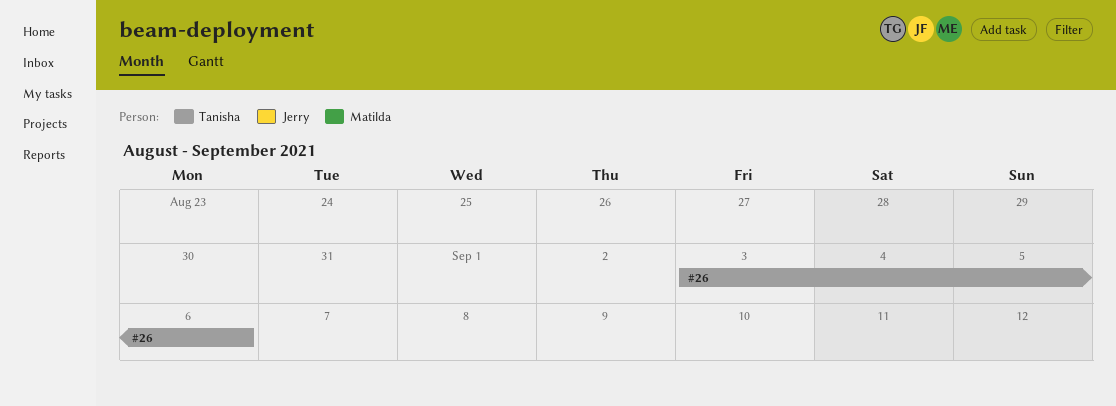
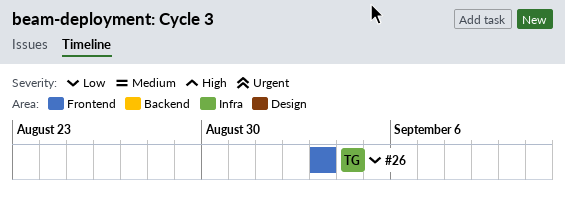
#26, due: Sep 6 -> Sep 3

